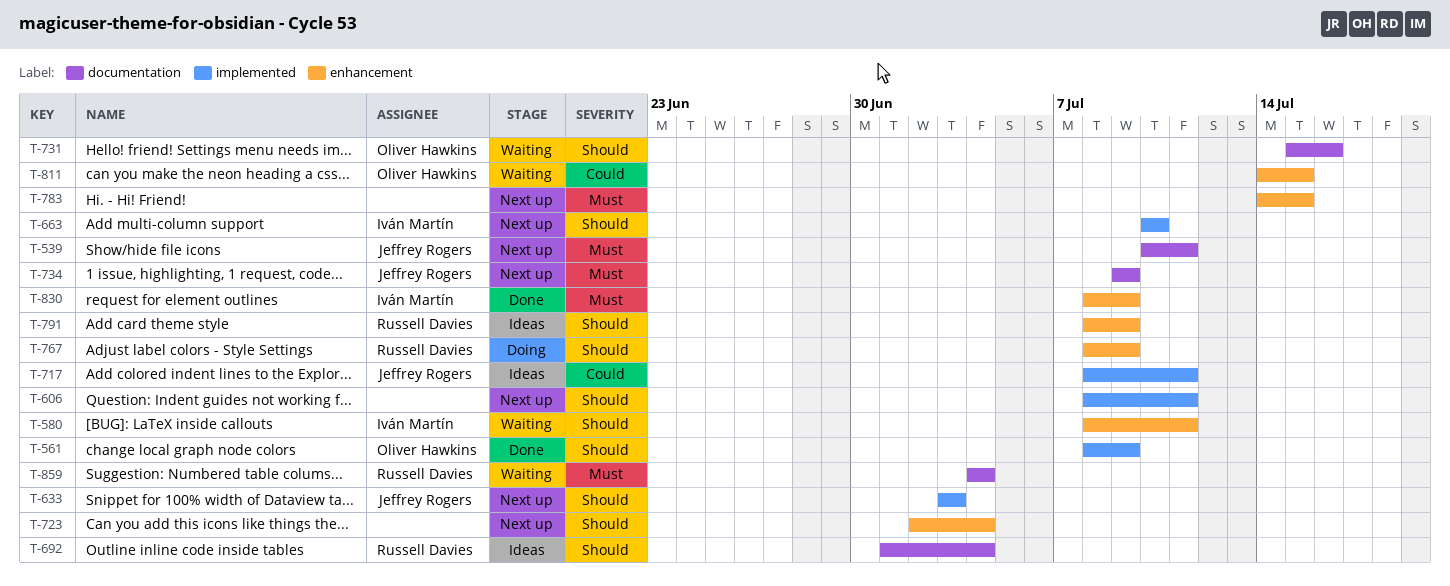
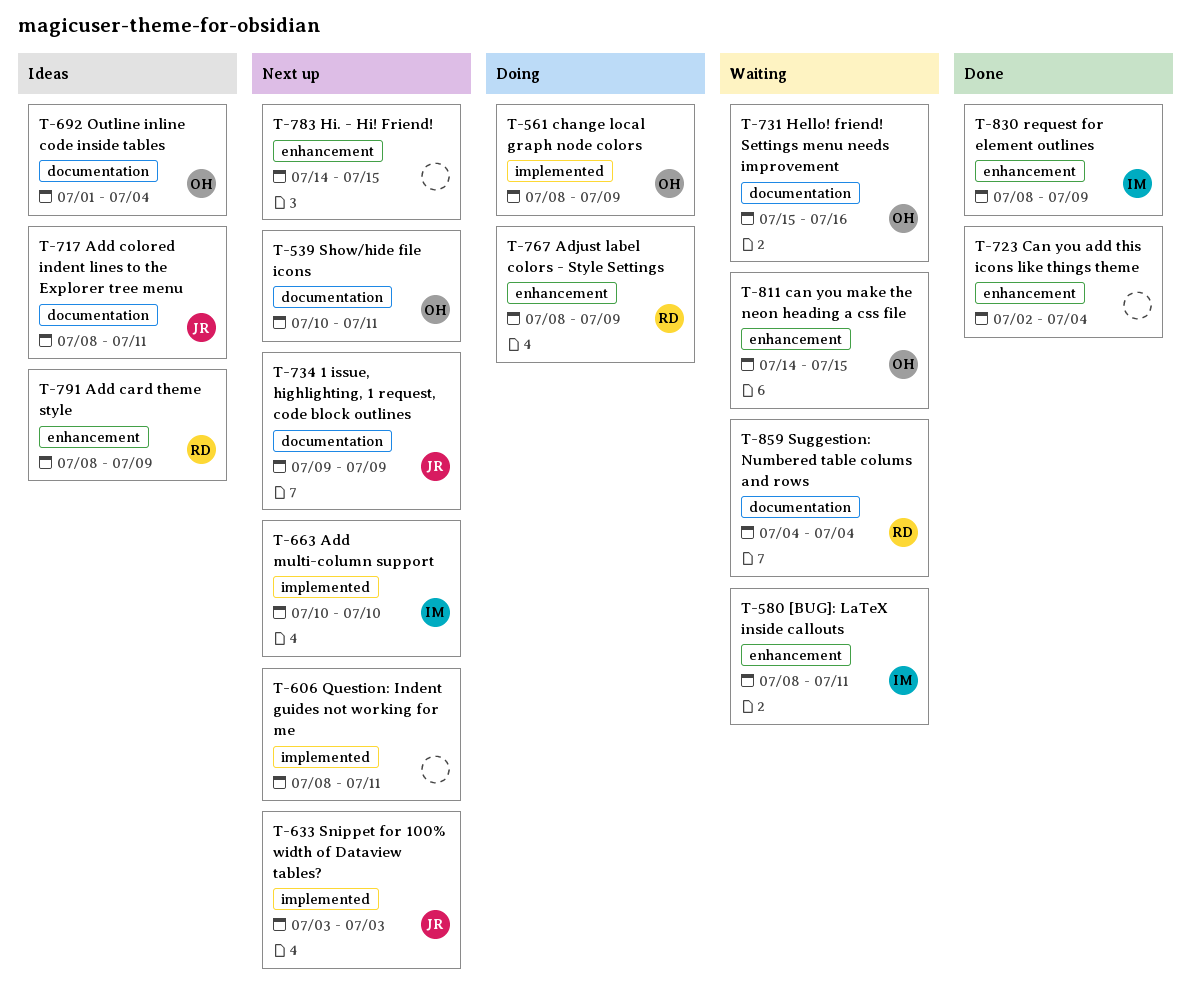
T-539, owner: Jeffrey Rogers -> Oliver Hawkins
T-561, status: Done -> Doing
T-692, owner: Russell Davies -> Oliver Hawkins
T-717, label: implemented -> documentation
T-723, status: Next up -> Done

